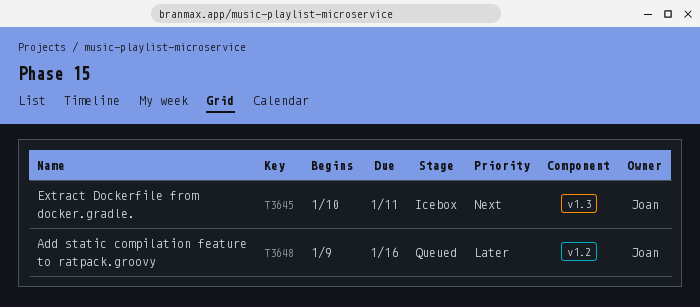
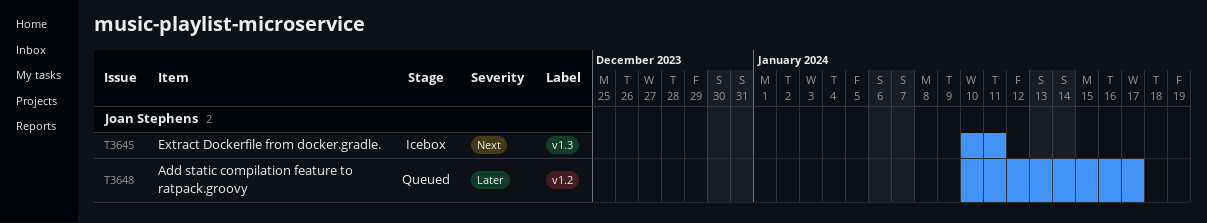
T3648, start: Jan 9 -> Jan 10
T3648, due: Jan 16 -> Jan 17

